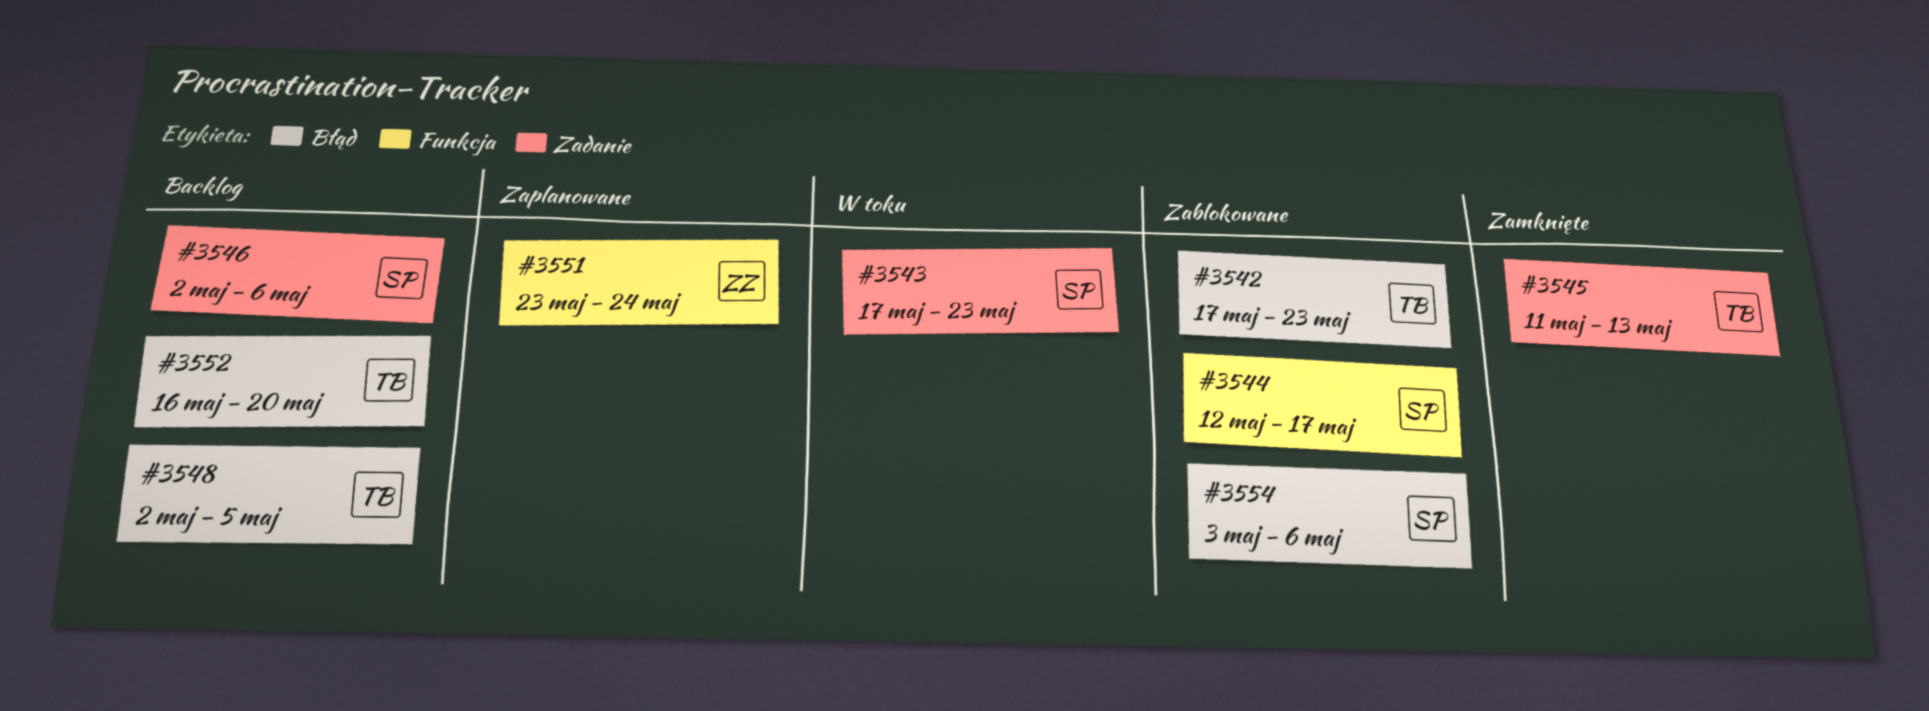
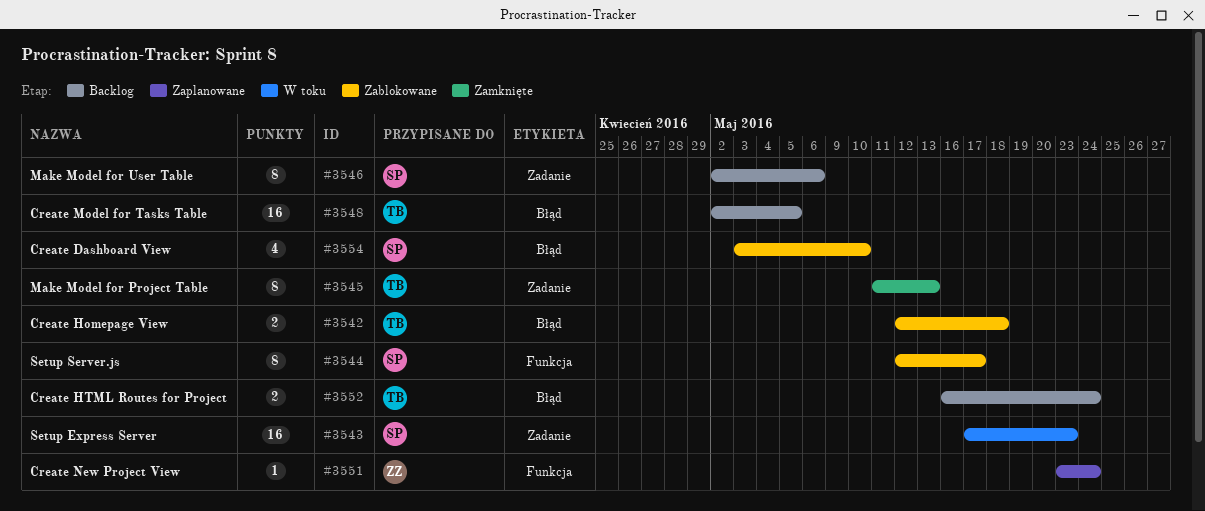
#3542, start: May 17 -> May 12
#3542, due: May 23 -> May 18
#3552, due: May 20 -> May 24
#3554, due: May 6 -> May 10

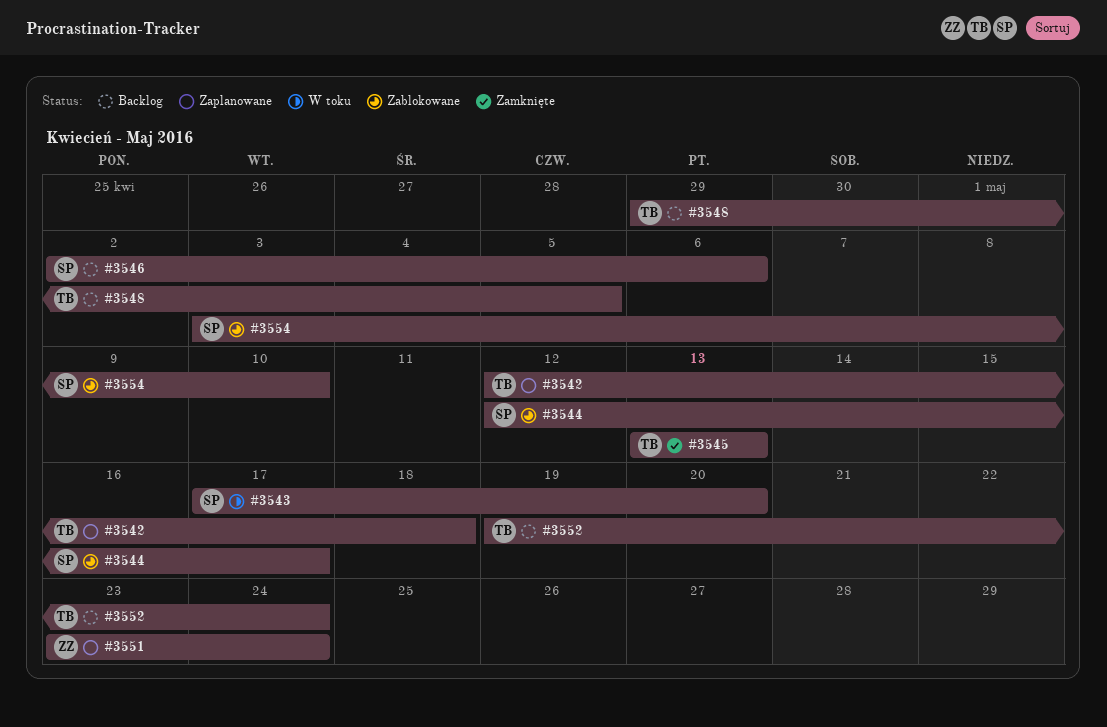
#3542, status: Zablokowane -> Zaplanowane
#3543, due: May 23 -> May 20
#3545, start: May 11 -> May 13
#3548, start: May 2 -> Apr 29
#3552, start: May 16 -> May 19

